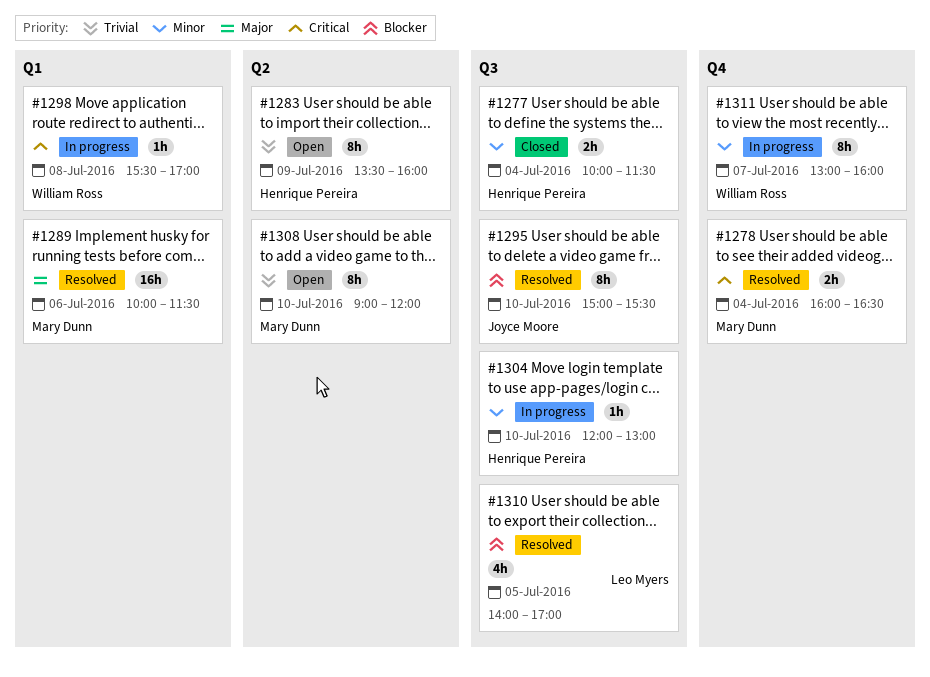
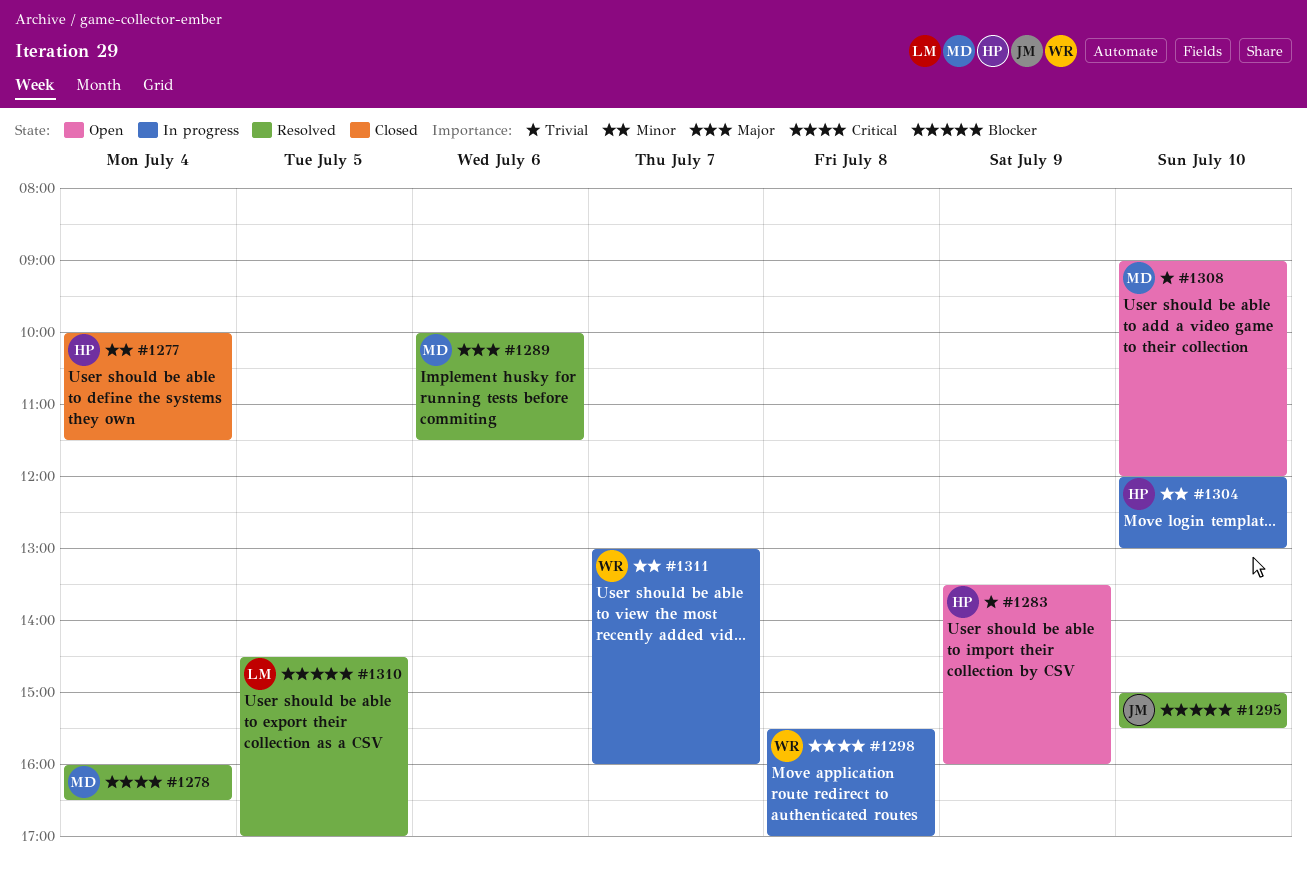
#1310, begins: 14:00 -> 14:30

